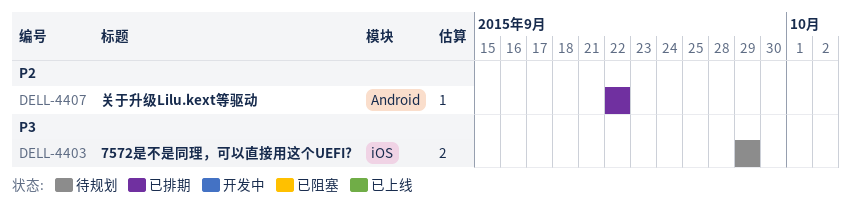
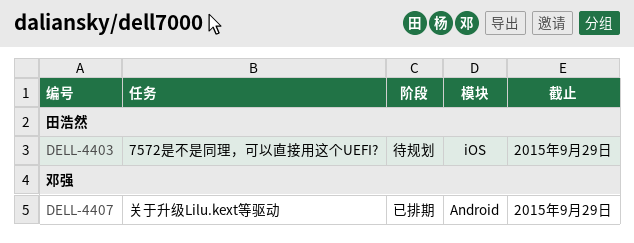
DELL-4407, due: Sep 22 -> Sep 29

